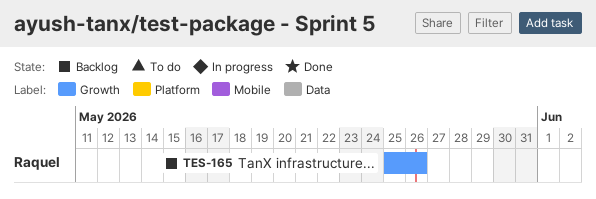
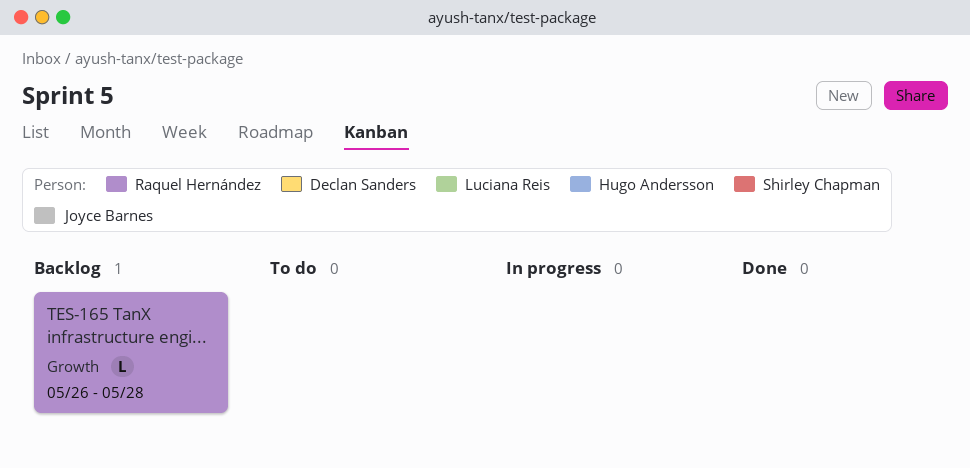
TES-165, start: May 25 -> May 26
TES-165, due: May 26 -> May 28

